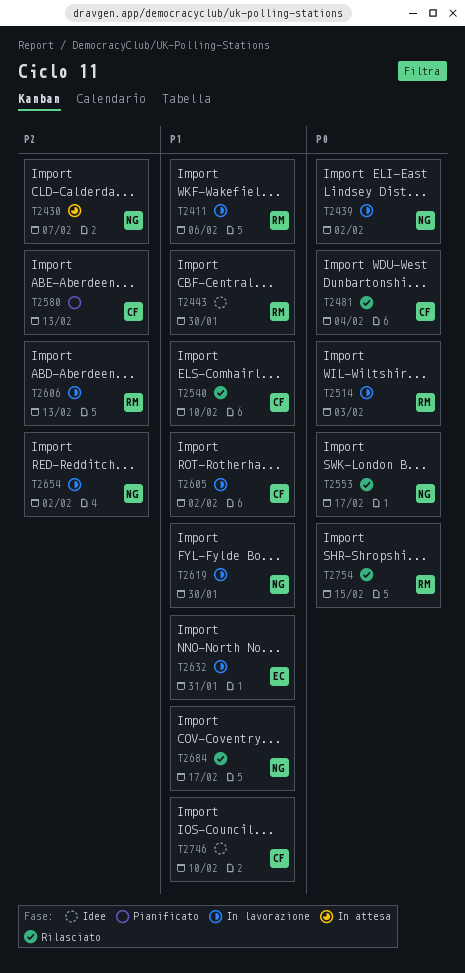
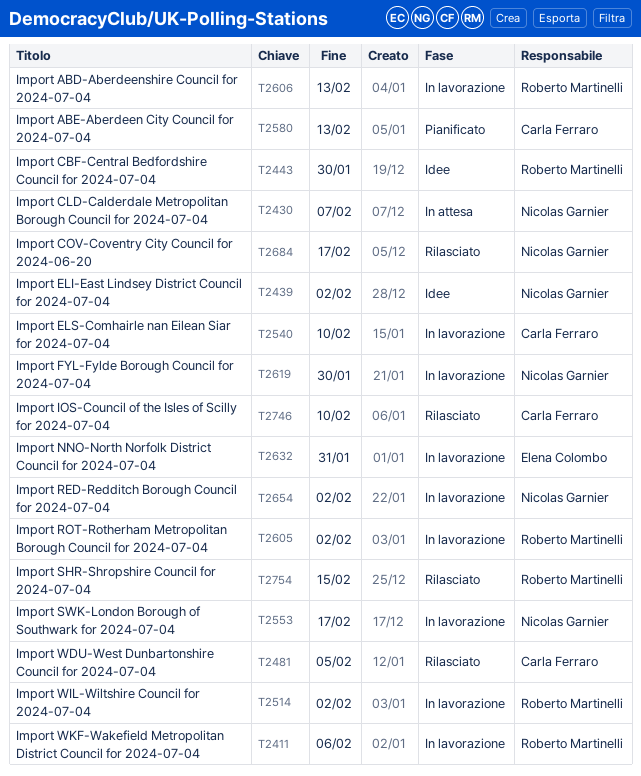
T2439, status: In lavorazione -> Idee
T2481, due: Feb 4 -> Feb 5
T2514, due: Feb 3 -> Feb 2
T2540, status: Rilasciato -> In lavorazione
T2553, status: Rilasciato -> In lavorazione
T2605, owner: Carla Ferraro -> Roberto Martinelli
T2746, status: Idee -> Rilasciato

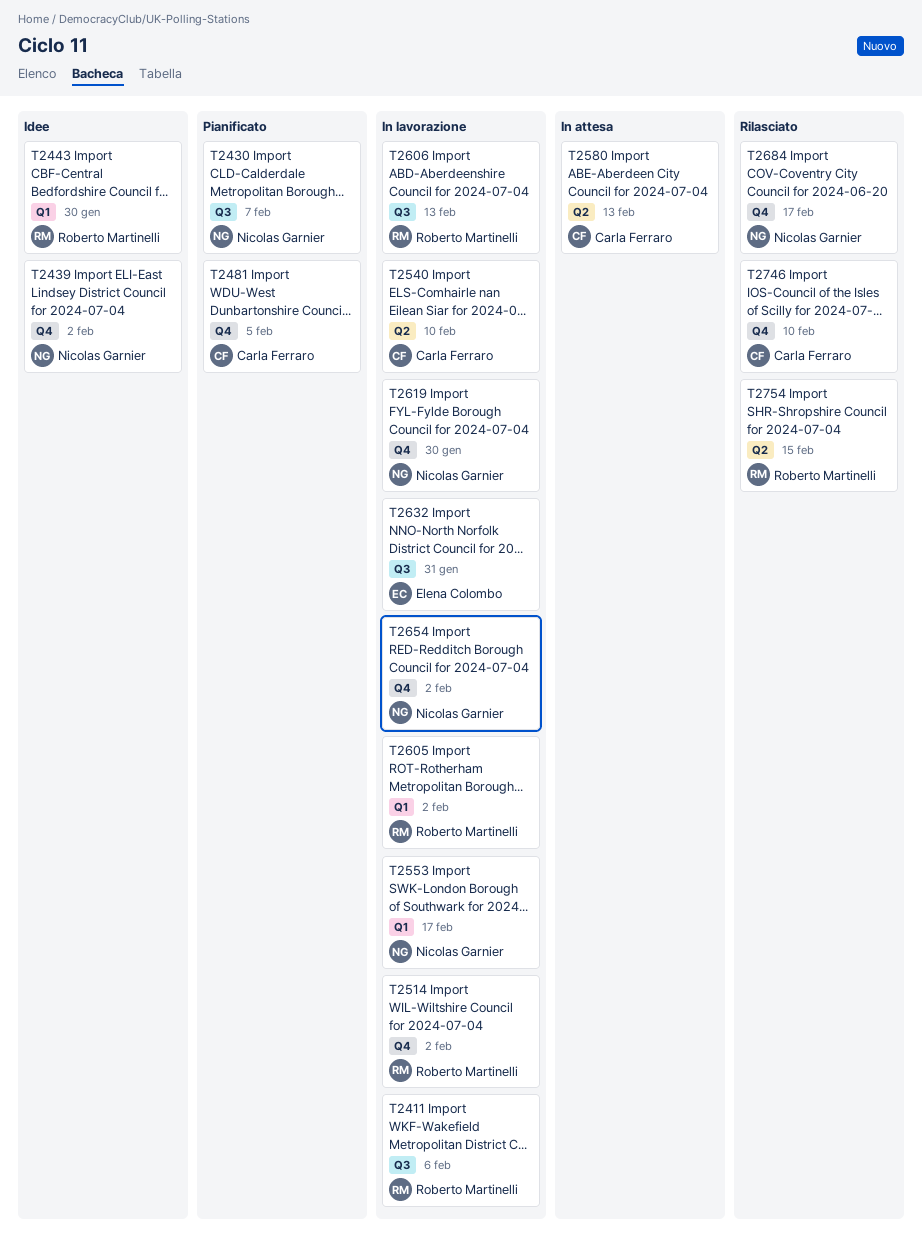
T2430, status: In attesa -> Pianificato
T2481, status: Rilasciato -> Pianificato
T2580, status: Pianificato -> In attesa

